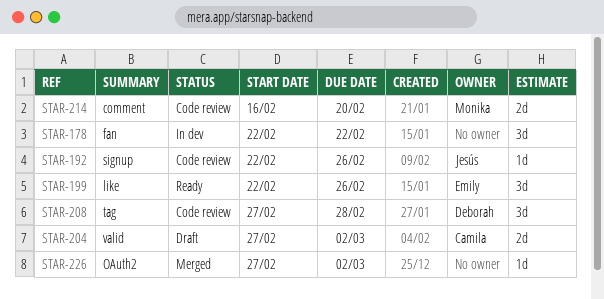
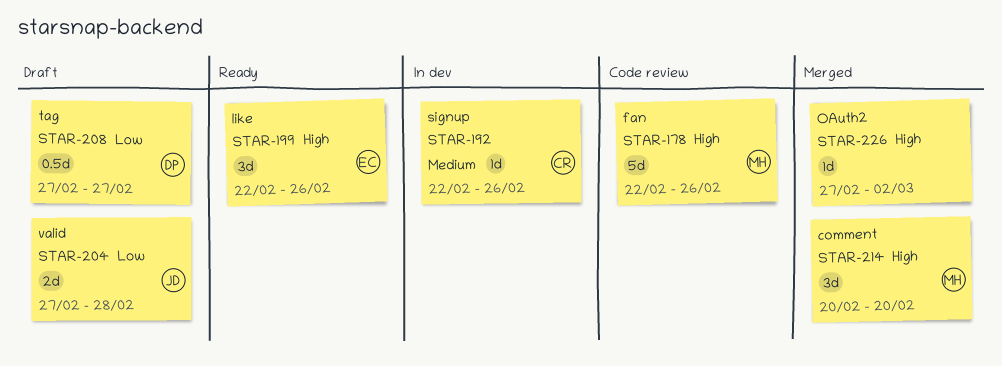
STAR-178, status: In dev -> Code review
STAR-178, owner: none -> Monika
STAR-178, estimate: 3d -> 5d
STAR-178, due: Feb 22 -> Feb 26
STAR-192, status: Code review -> In dev
STAR-192, owner: Jesús -> Camila
STAR-204, owner: Camila -> Jesús
STAR-204, due: Mar 2 -> Feb 28
STAR-208, status: Code review -> Draft
STAR-208, estimate: 3d -> 0.5d
STAR-208, due: Feb 28 -> Feb 27
STAR-214, status: Code review -> Merged
STAR-214, estimate: 2d -> 3d
STAR-214, start: Feb 16 -> Feb 20

